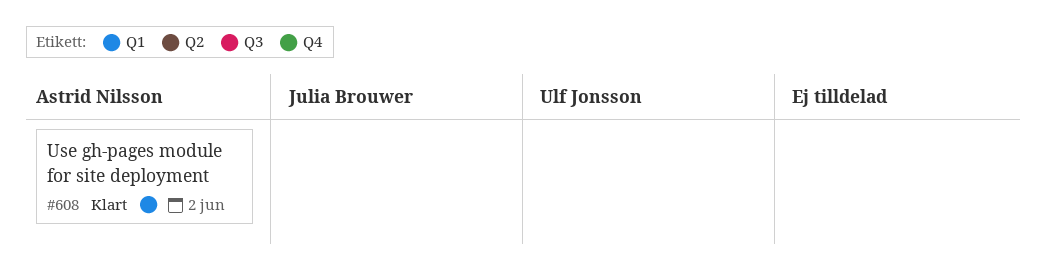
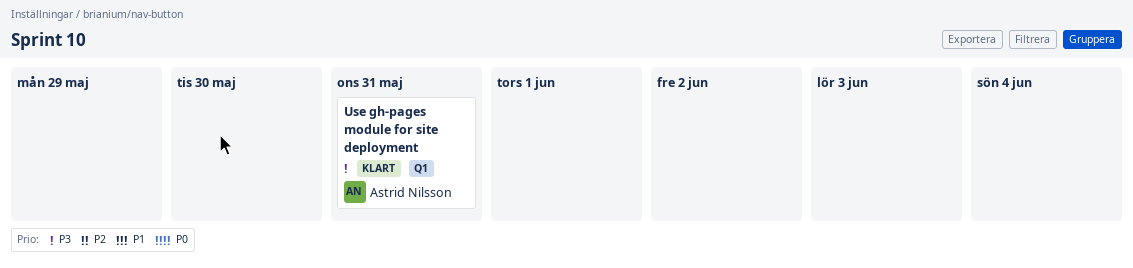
Use gh-pages module for site deployment, due: Jun 2 -> May 31

